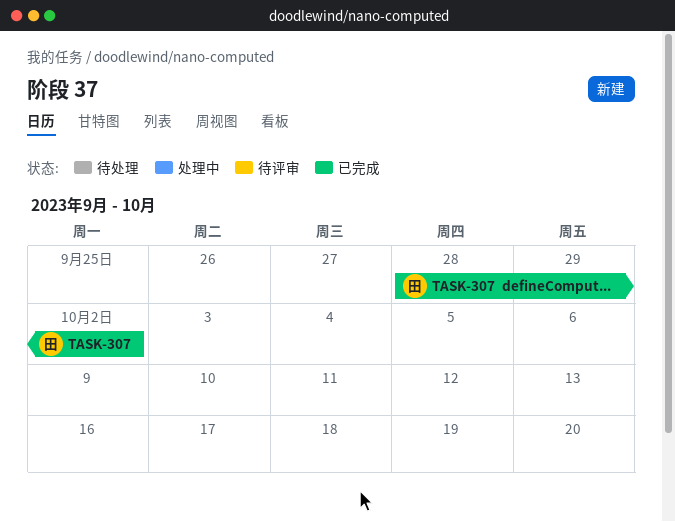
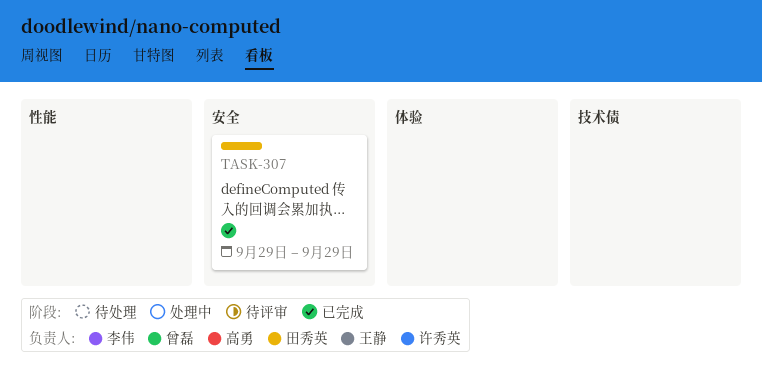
TASK-307, start: Sep 28 -> Sep 29
TASK-307, due: Oct 2 -> Sep 29

